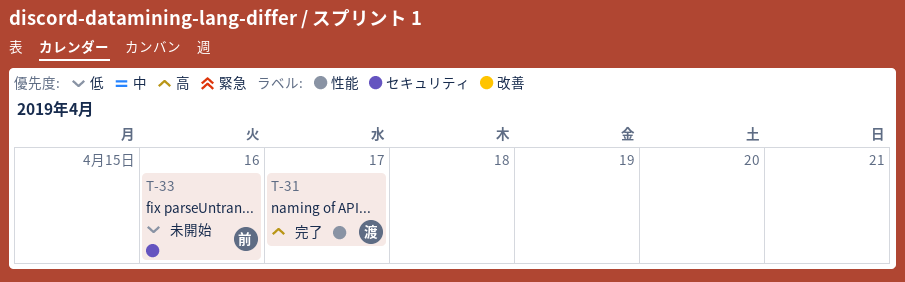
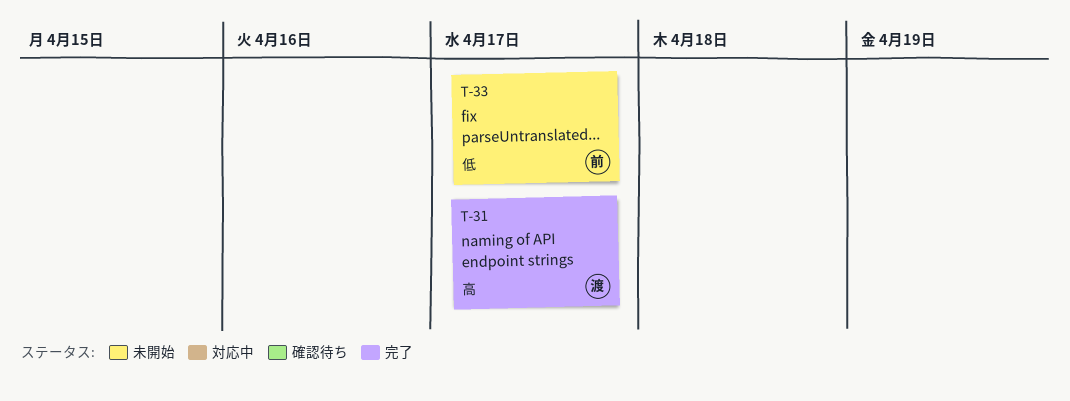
T-33, due: Apr 16 -> Apr 17

